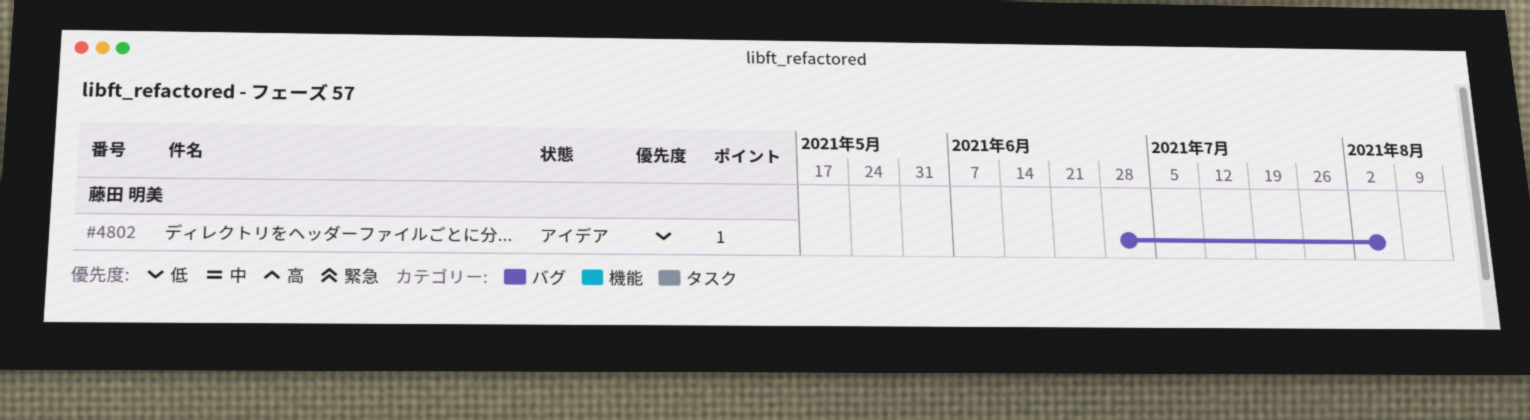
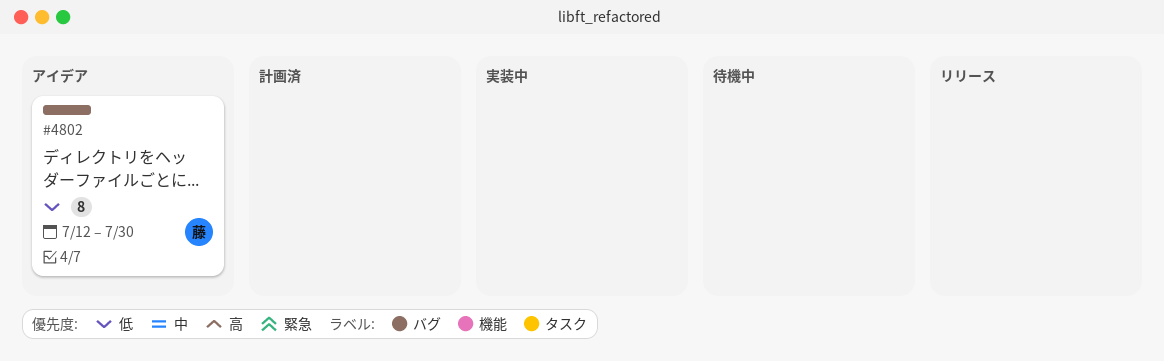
#4802, estimate: 1 -> 8
#4802, start: Jun 28 -> Jul 12
#4802, due: Aug 6 -> Jul 30

